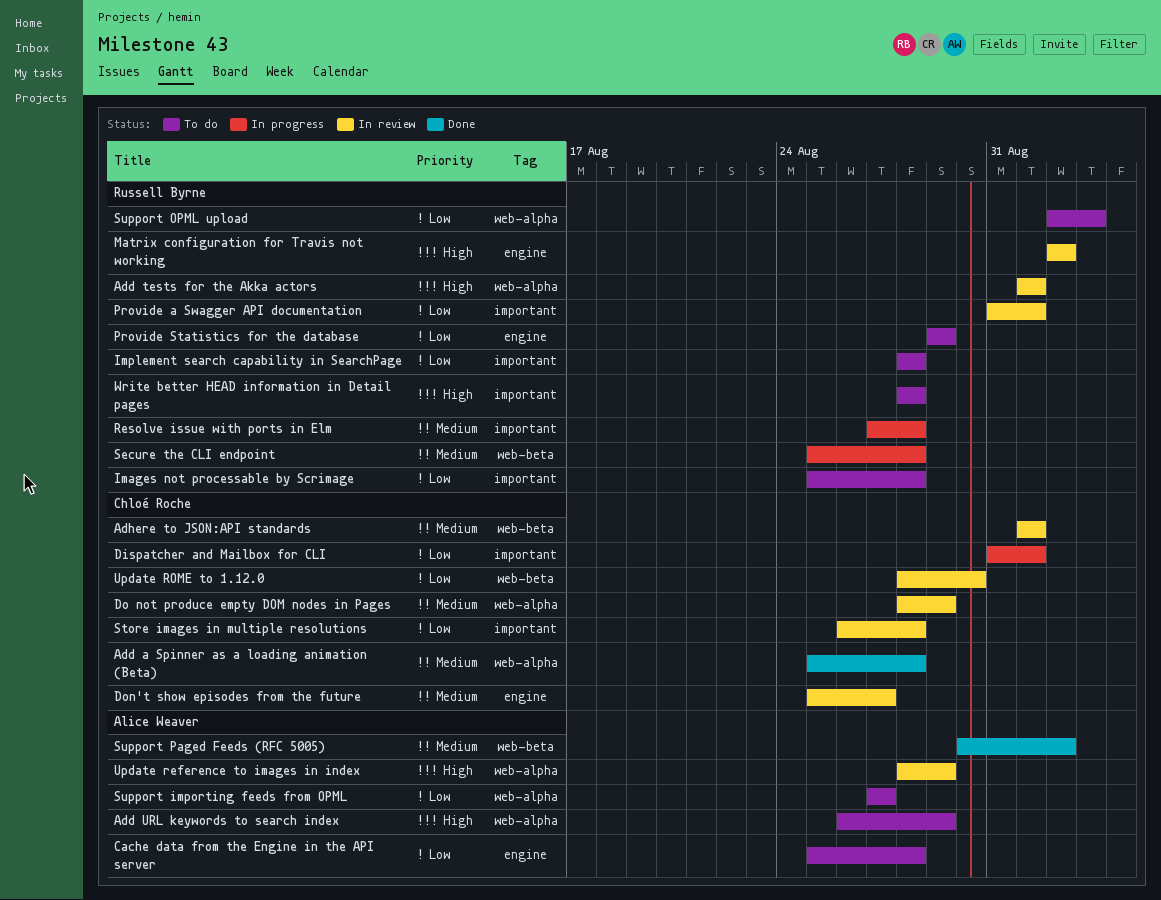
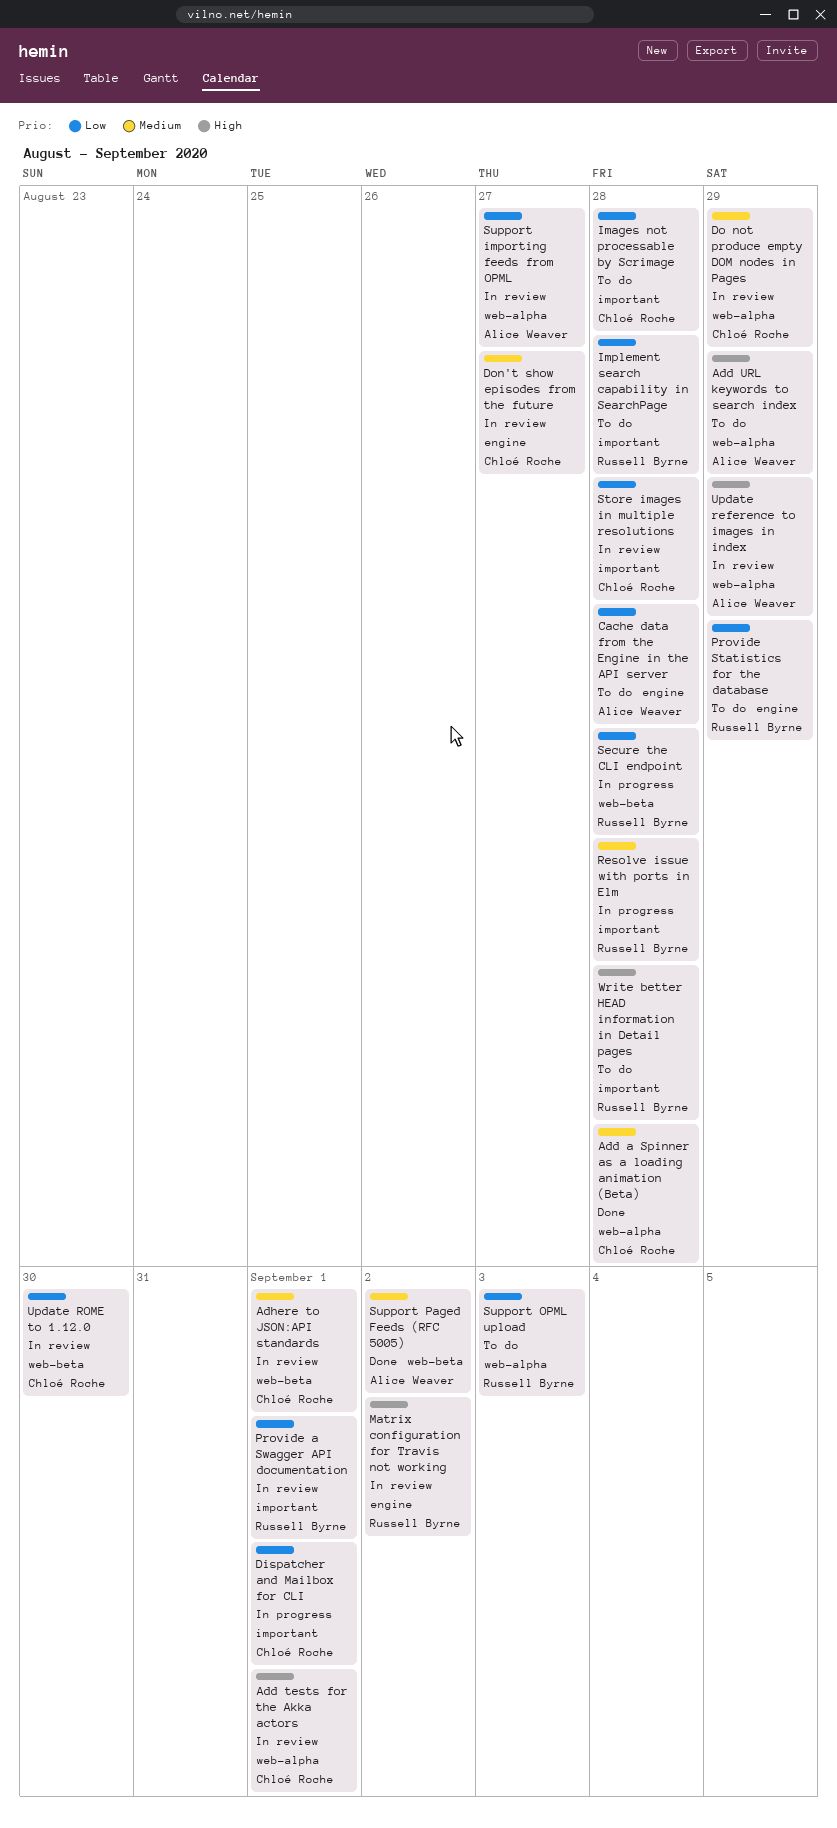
Add tests for the Akka actors, owner: Russell Byrne -> Chloé Roche
Images not processable by Scrimage, owner: Russell Byrne -> Chloé Roche
Secure the CLI endpoint, priority: Medium -> Low
Support importing feeds from OPML, status: To do -> In review

